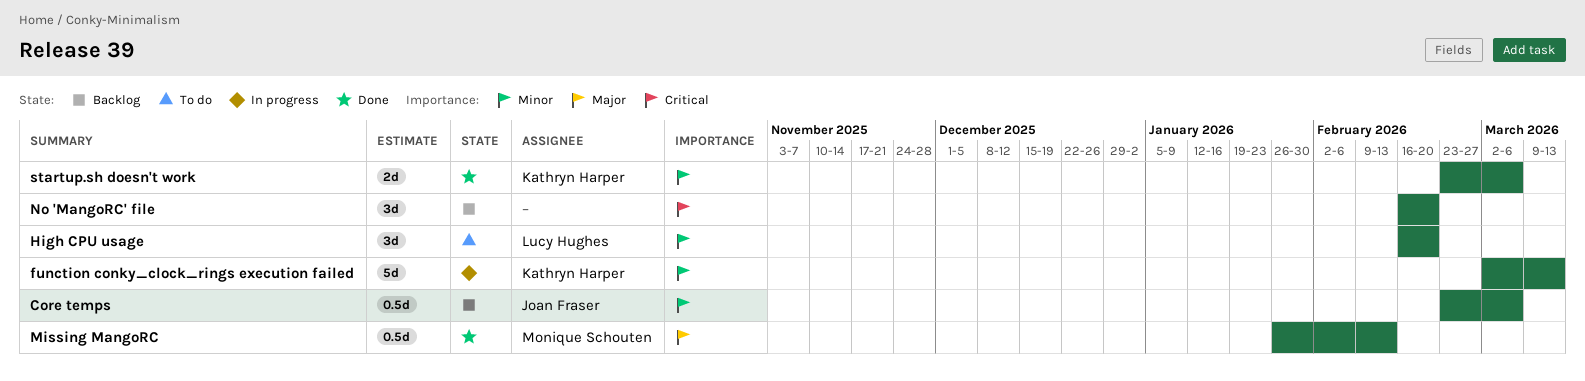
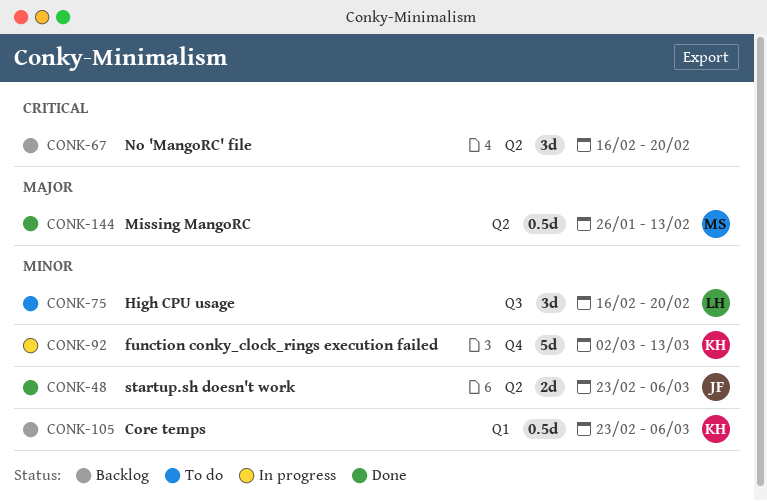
Core temps, owner: Joan Fraser -> Kathryn Harper
startup.sh doesn't work, owner: Kathryn Harper -> Joan Fraser

